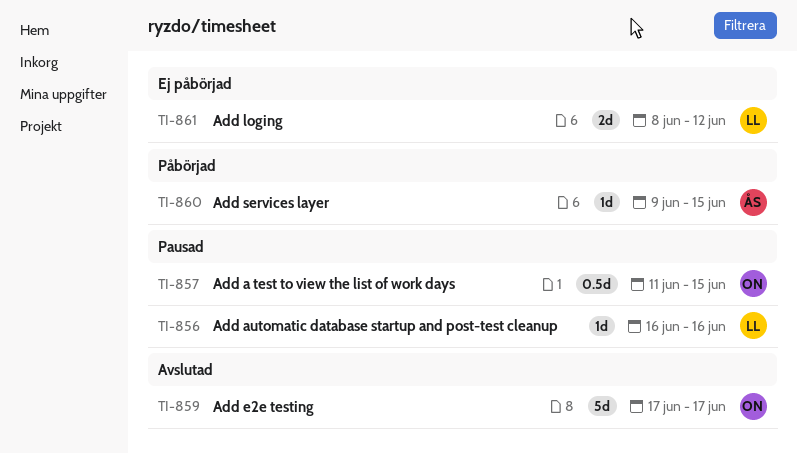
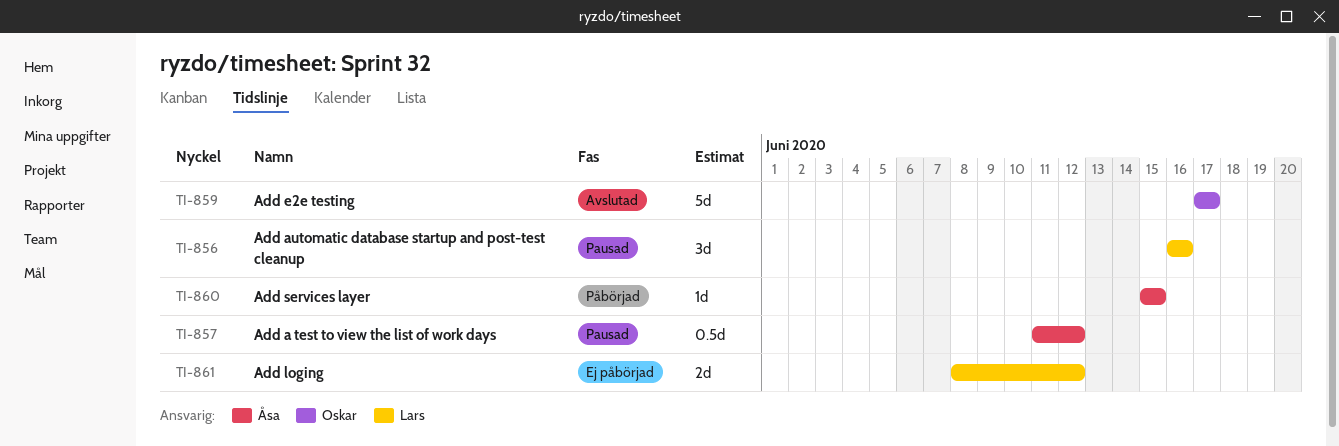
TI-856, estimate: 1d -> 3d
TI-857, owner: Oskar -> Åsa
TI-857, due: Jun 15 -> Jun 12
TI-860, start: Jun 9 -> Jun 15

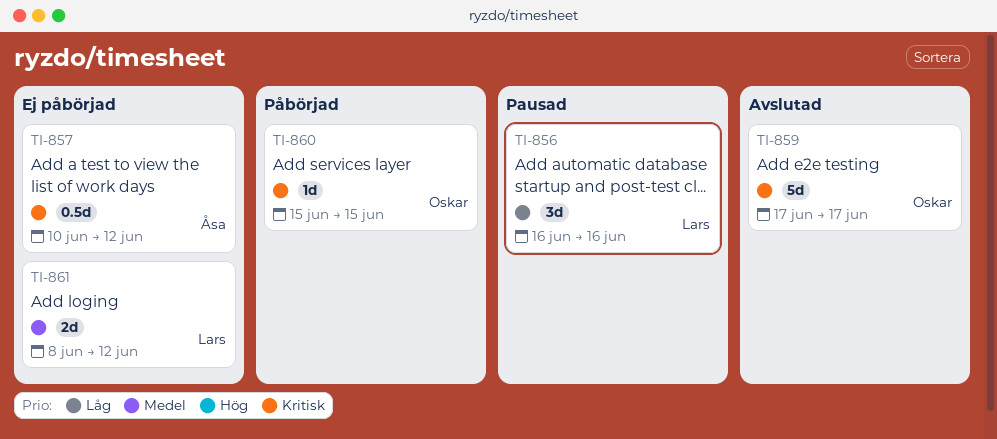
TI-857, status: Pausad -> Ej påbörjad
TI-857, start: Jun 11 -> Jun 10
TI-860, owner: Åsa -> Oskar

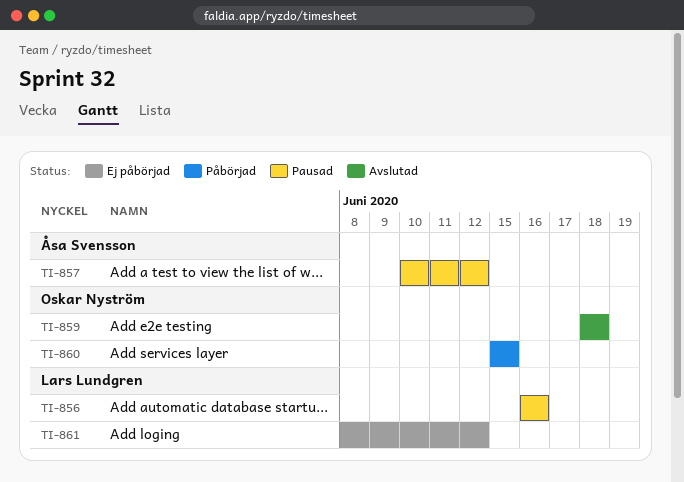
TI-857, status: Ej påbörjad -> Pausad
TI-859, start: Jun 17 -> Jun 18
TI-859, due: Jun 17 -> Jun 18

